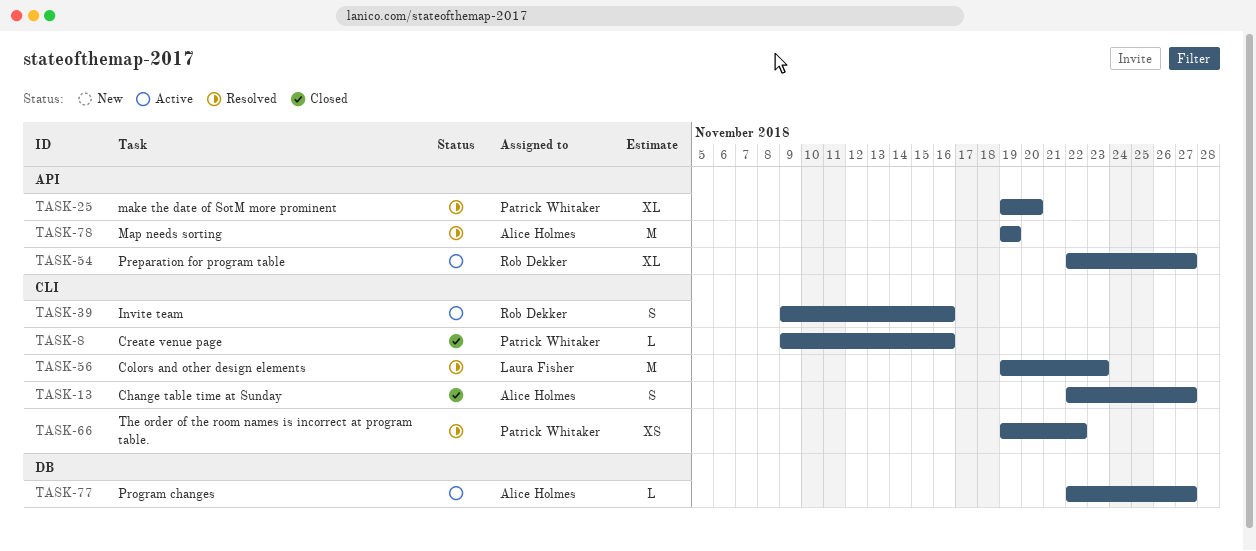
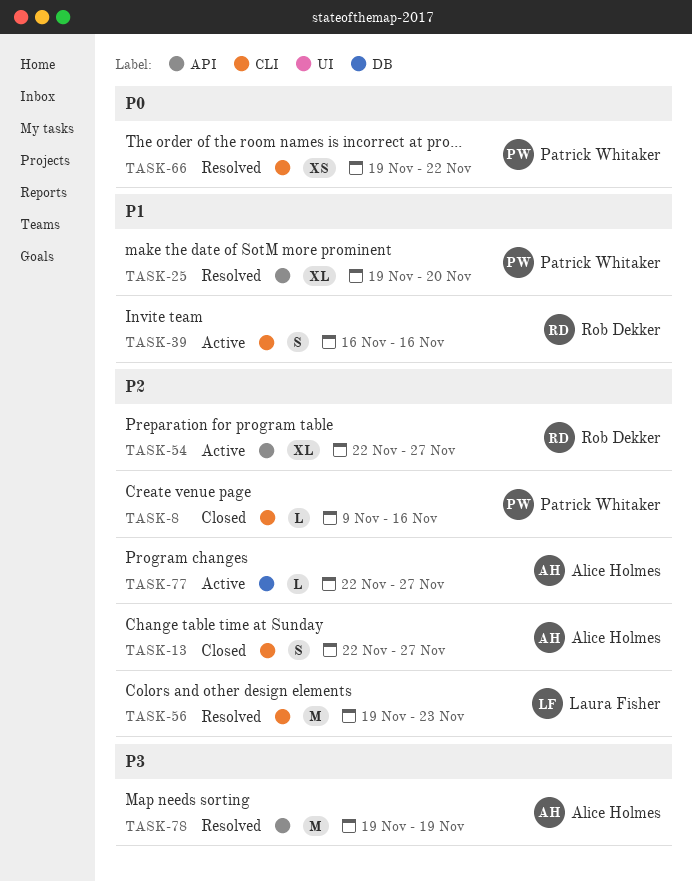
TASK-39, start: Nov 9 -> Nov 16

